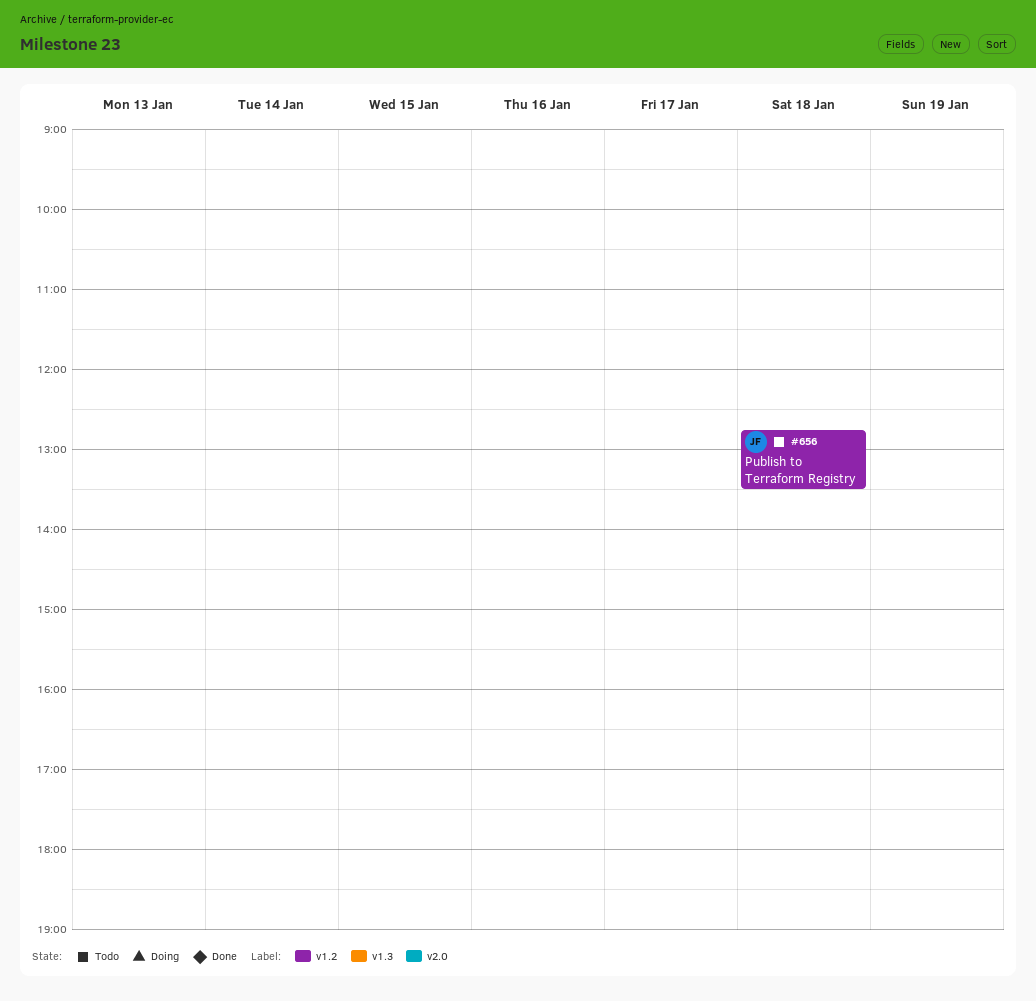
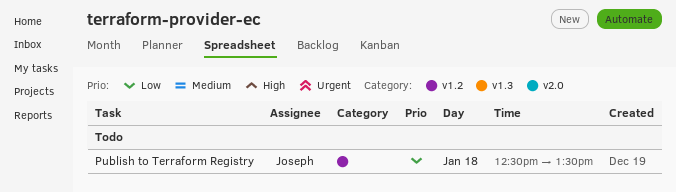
Publish to Terraform Registry, begins: 12:45 -> 12:30

